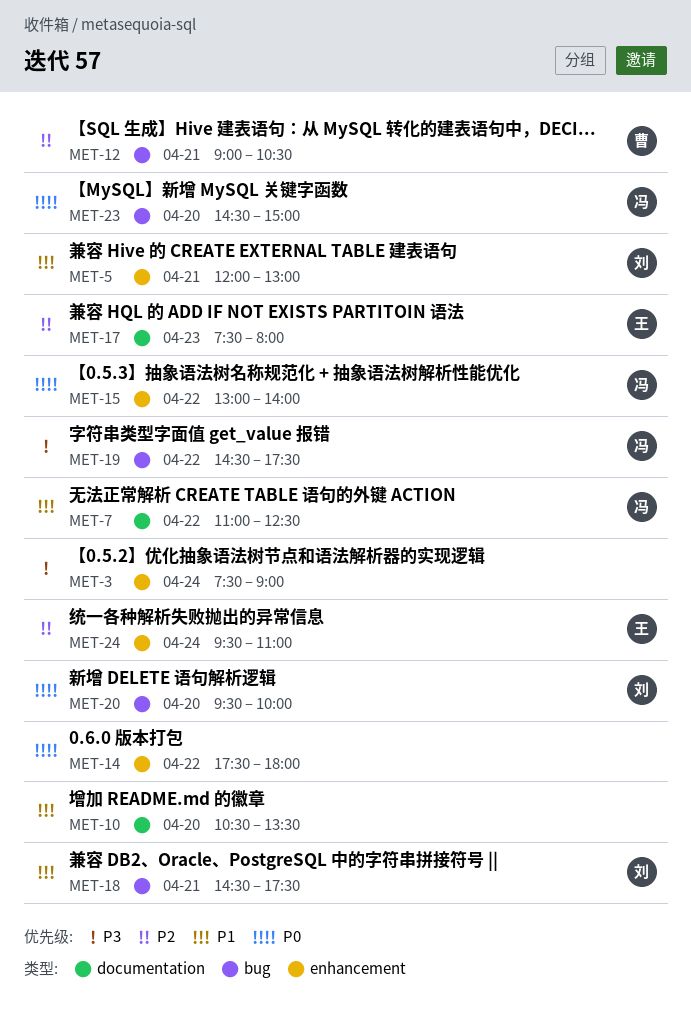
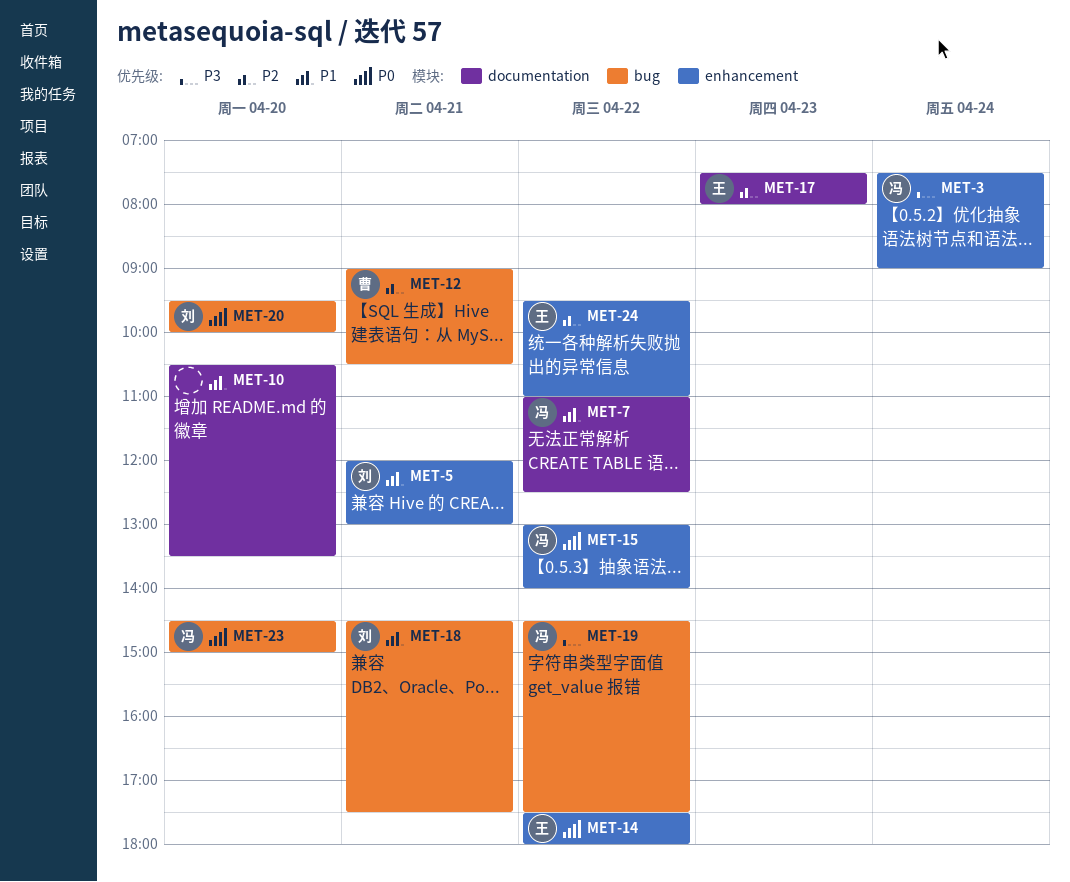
MET-3, owner: none -> 冯
MET-14, owner: none -> 王
MET-24, day: Apr 24 -> Apr 22

